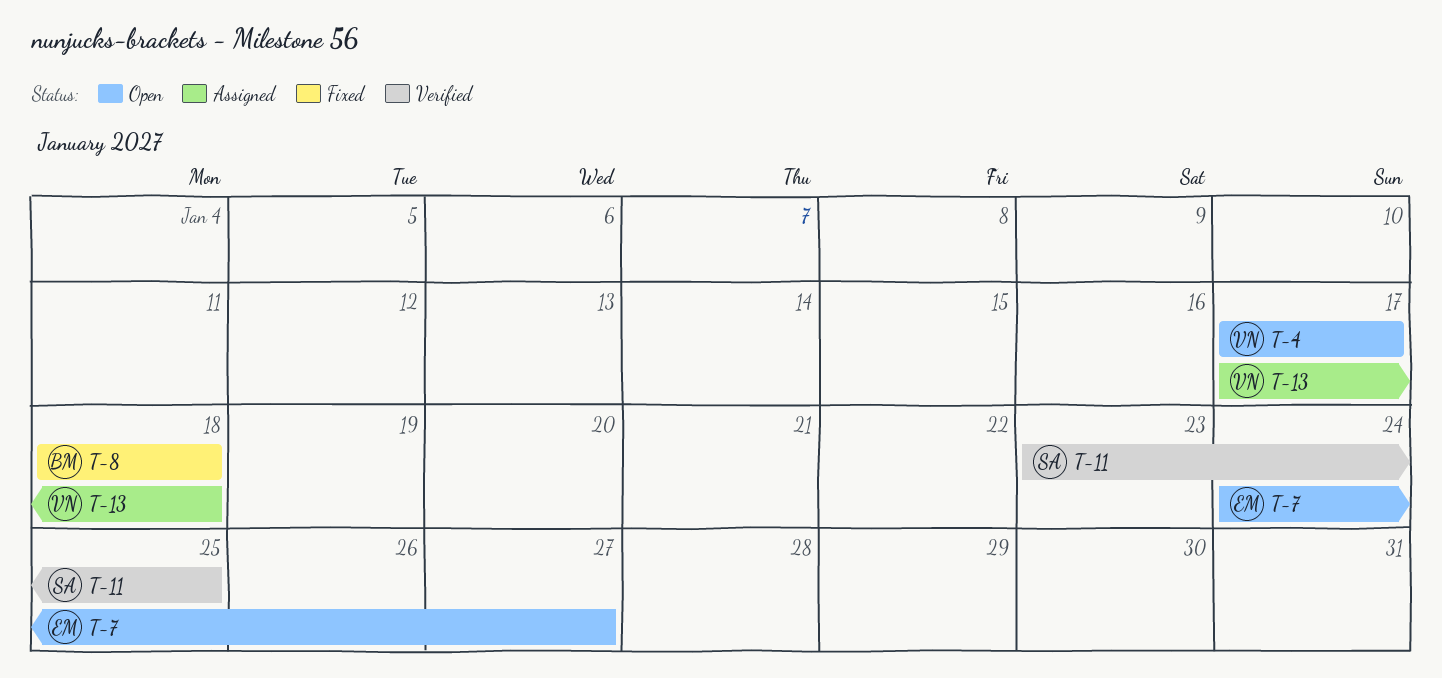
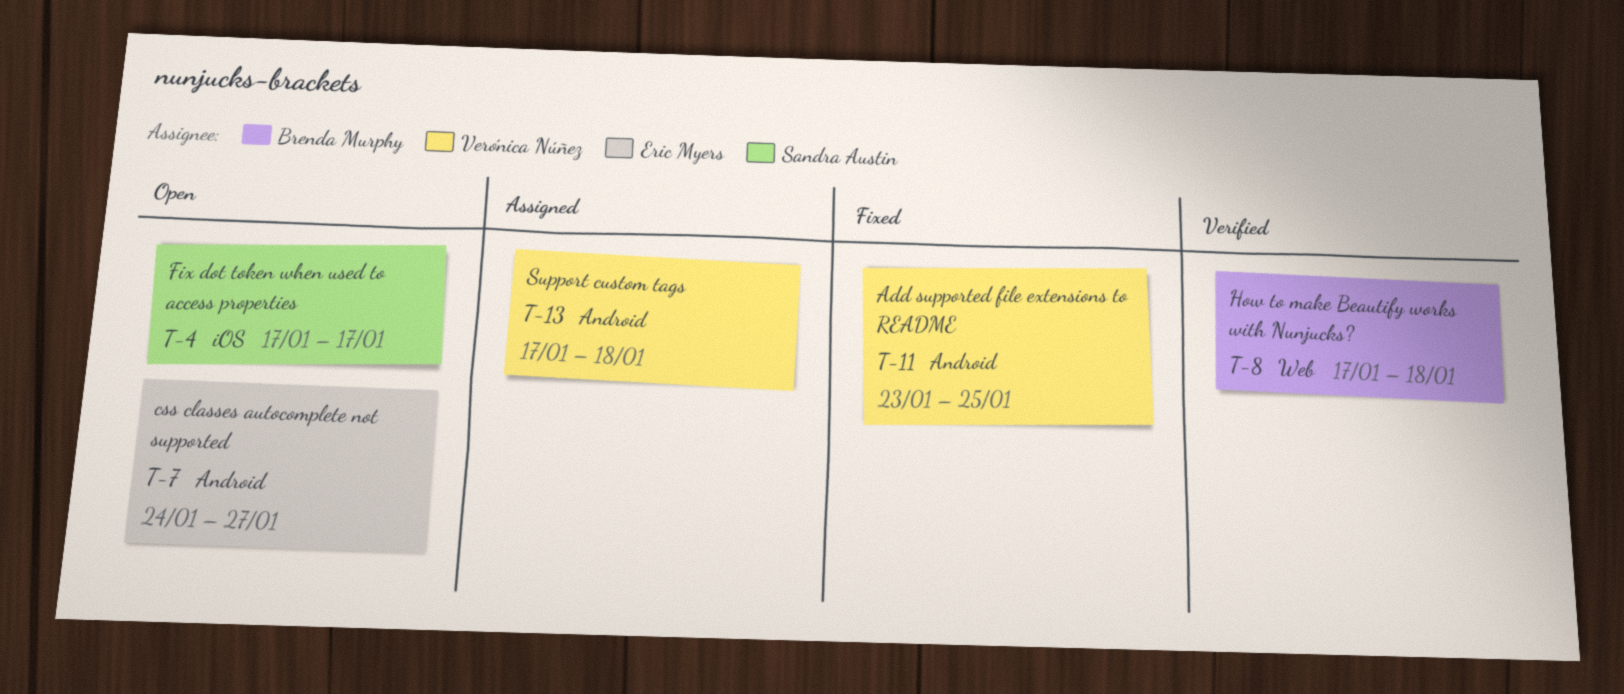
T-4, owner: Verónica Núñez -> Sandra Austin
T-8, status: Fixed -> Verified
T-8, start: Jan 18 -> Jan 17
T-11, status: Verified -> Fixed
T-11, owner: Sandra Austin -> Verónica Núñez

